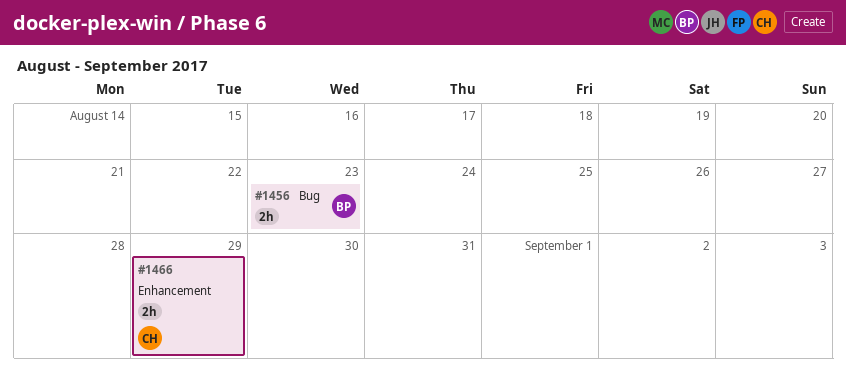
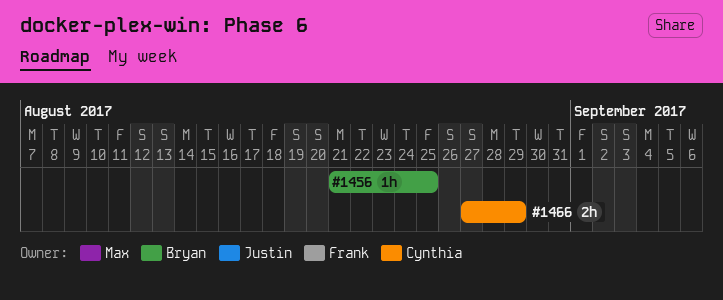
#1456, estimate: 2h -> 1h
#1456, due: Aug 23 -> Aug 25

